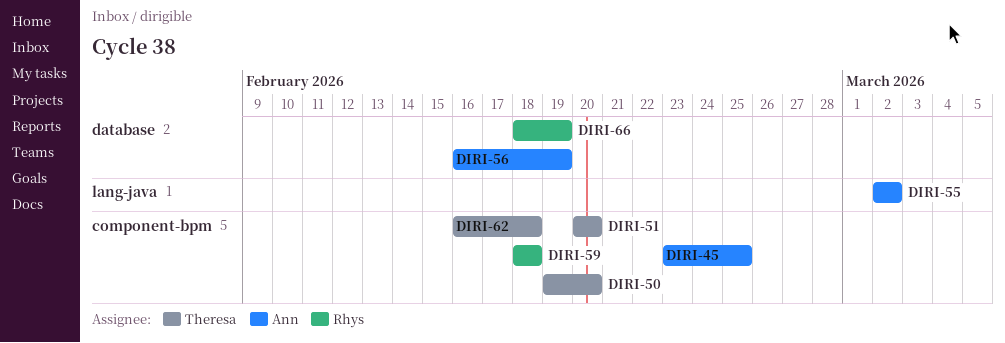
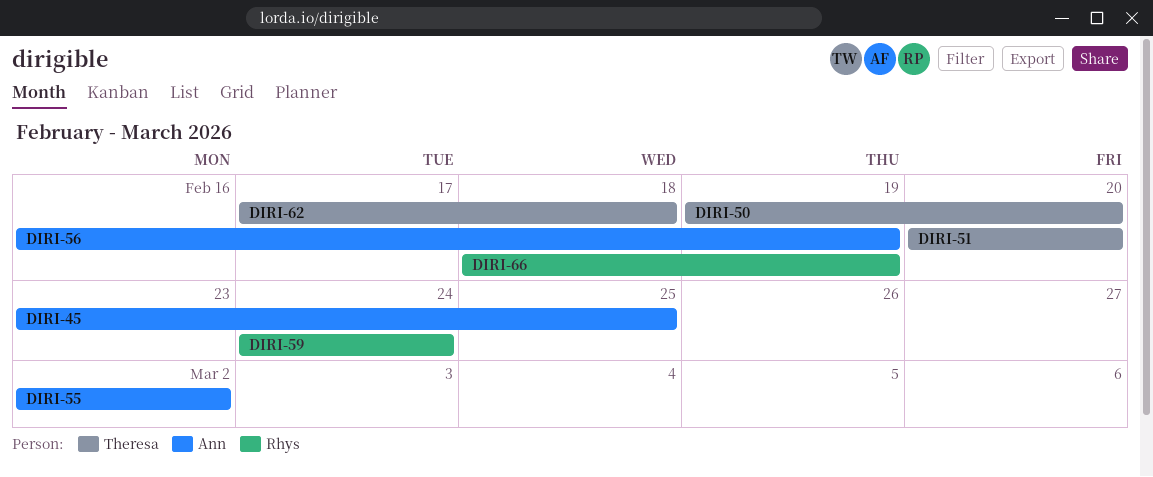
DIRI-59, start: Feb 18 -> Feb 24
DIRI-59, due: Feb 18 -> Feb 24
DIRI-62, start: Feb 16 -> Feb 17

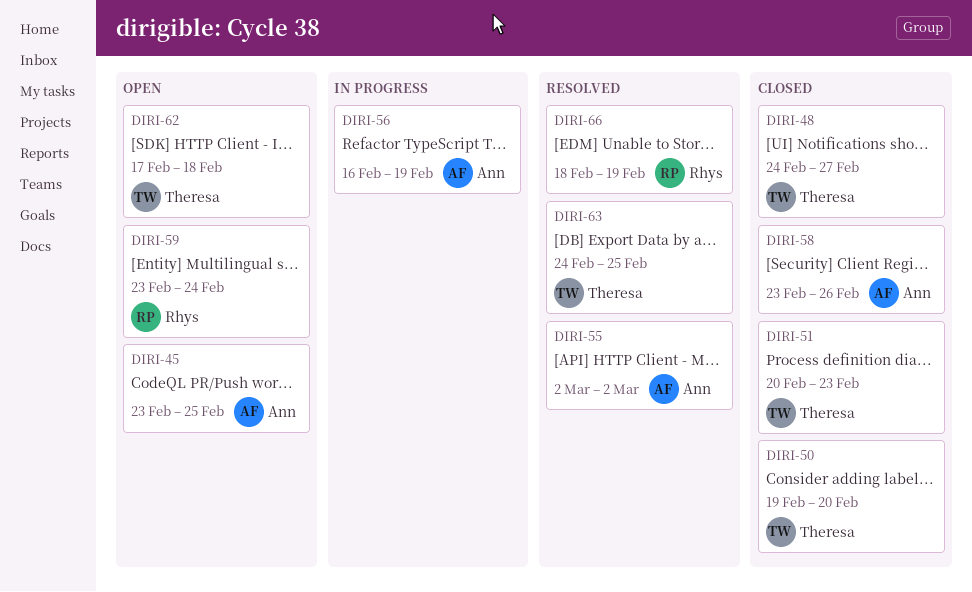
DIRI-48: none -> present
DIRI-51, due: Feb 20 -> Feb 23
DIRI-58: none -> present
DIRI-59, start: Feb 24 -> Feb 23
DIRI-63: none -> present

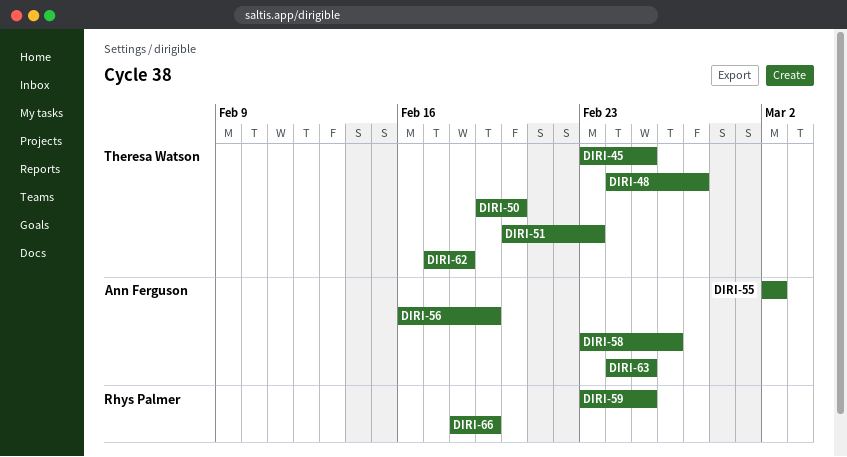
DIRI-45, owner: Ann Ferguson -> Theresa Watson
DIRI-59, due: Feb 24 -> Feb 25
DIRI-63, owner: Theresa Watson -> Ann Ferguson

